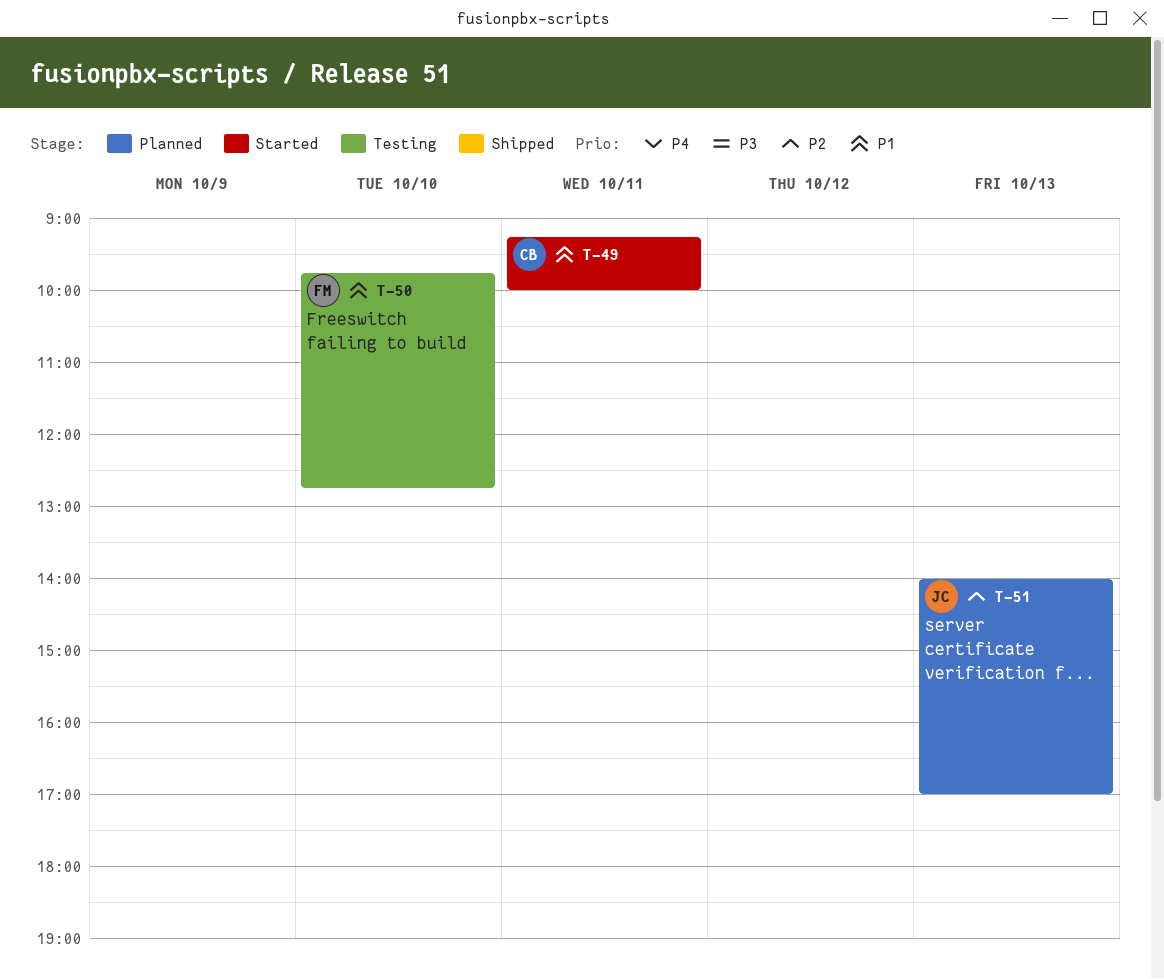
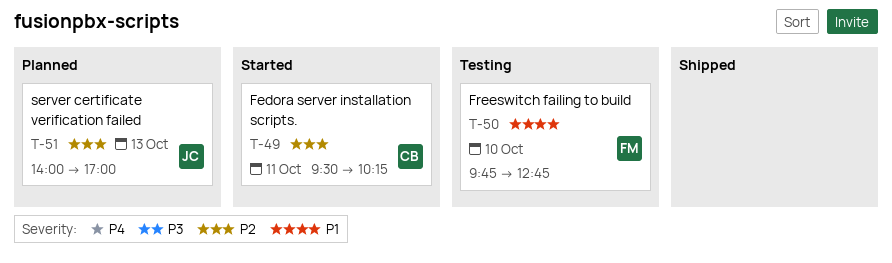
T-49, priority: P1 -> P2
T-49, begins: 09:15 -> 09:30
T-49, ends: 10:00 -> 10:15

